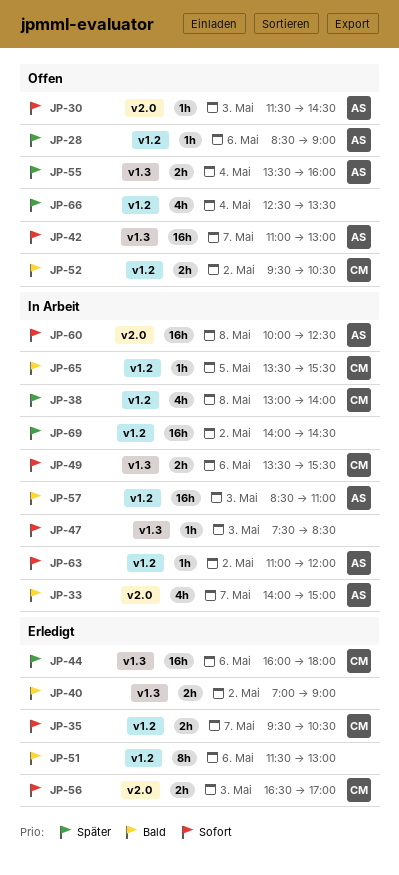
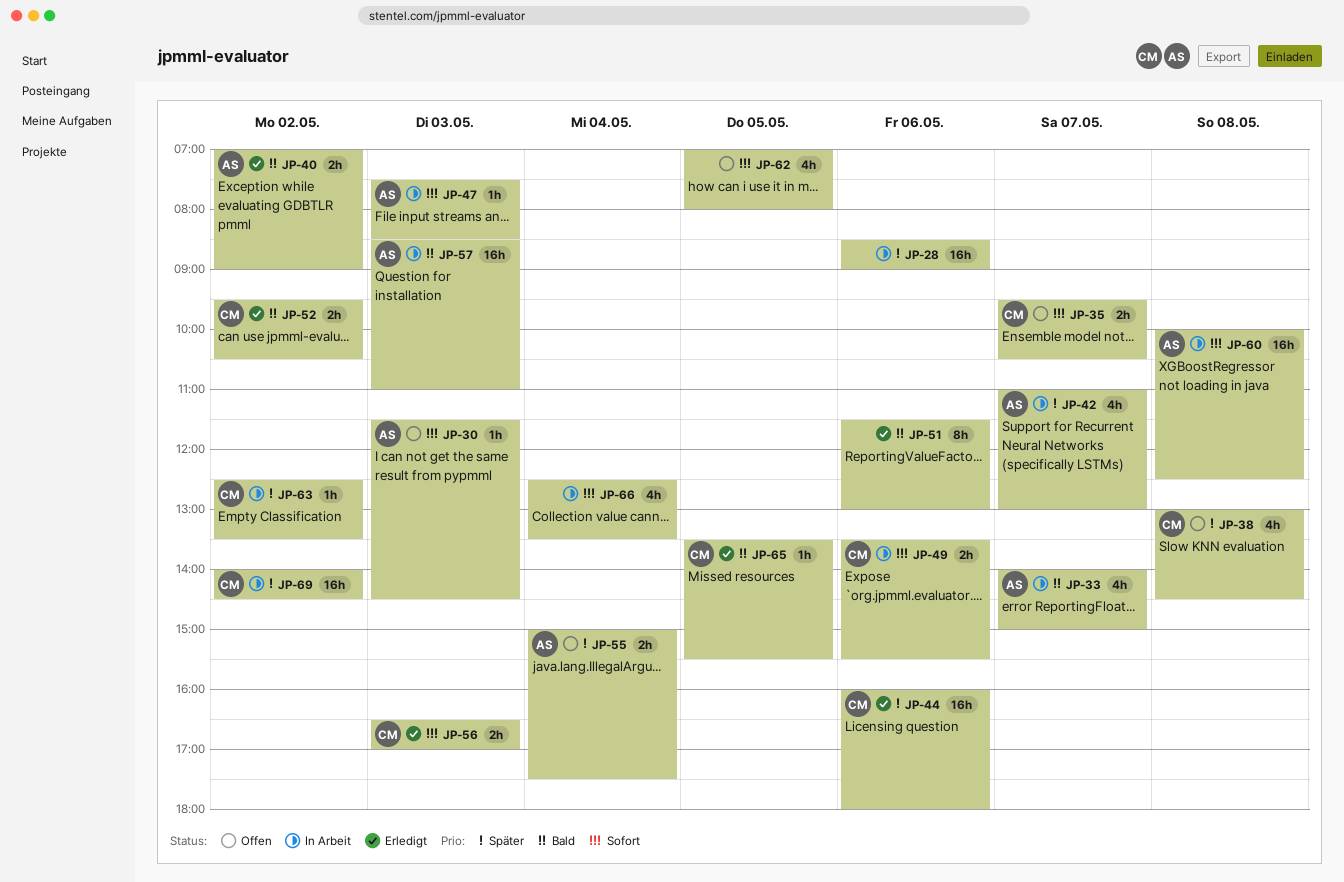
JP-28, status: Offen -> In Arbeit
JP-28, owner: AS -> none
JP-28, estimate: 1h -> 16h
JP-35, status: Erledigt -> Offen
JP-38, status: In Arbeit -> Offen
JP-38, ends: 14:00 -> 14:30
JP-40, owner: none -> AS
JP-42, status: Offen -> In Arbeit
JP-42, priority: Sofort -> Später
JP-42, estimate: 16h -> 4h
JP-47, owner: none -> AS
JP-52, status: Offen -> Erledigt
JP-55, begins: 13:30 -> 15:00
JP-55, ends: 16:00 -> 17:30
JP-62: none -> present
JP-63, owner: AS -> CM
JP-63, priority: Sofort -> Später
JP-63, begins: 11:00 -> 12:30
JP-63, ends: 12:00 -> 13:30
JP-65, status: In Arbeit -> Erledigt
JP-66, status: Offen -> In Arbeit
JP-66, priority: Später -> Sofort
JP-69, owner: none -> CM

